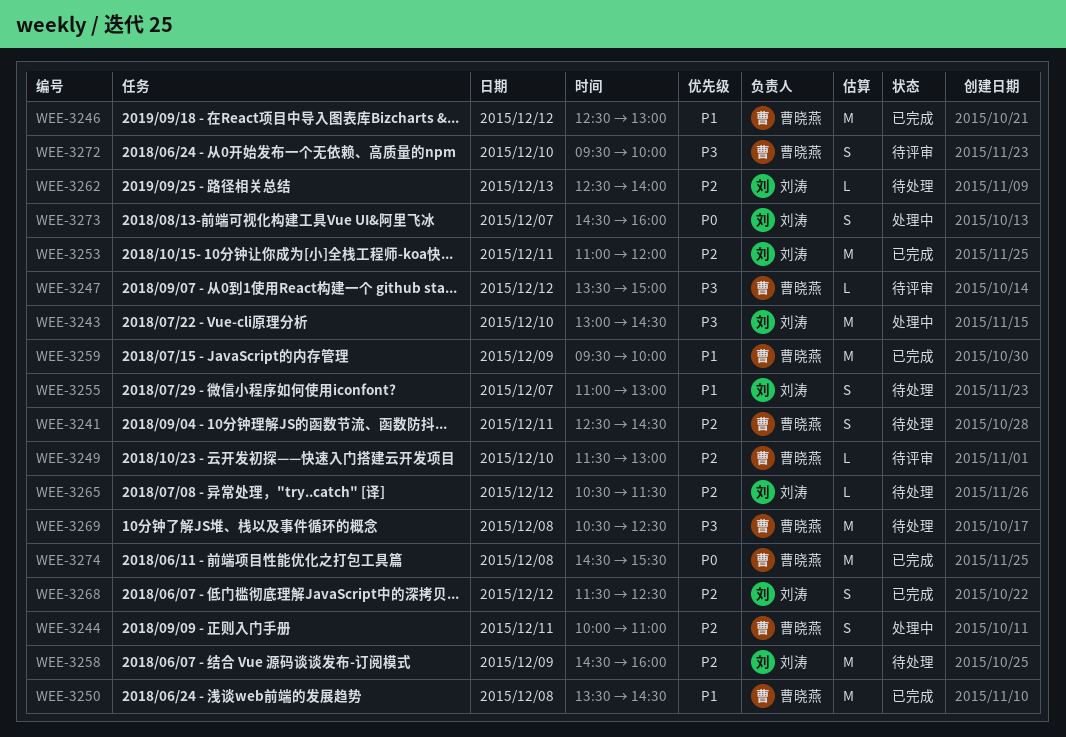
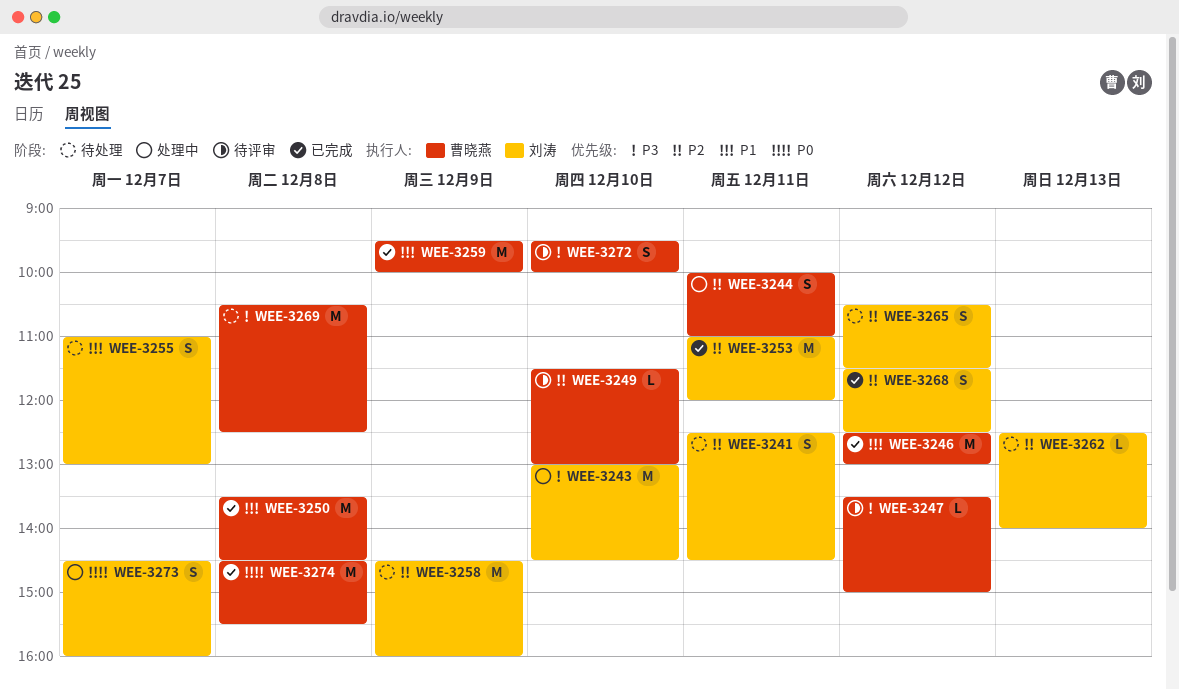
WEE-3241, owner: 曹晓燕 -> 刘涛
WEE-3265, estimate: L -> S

